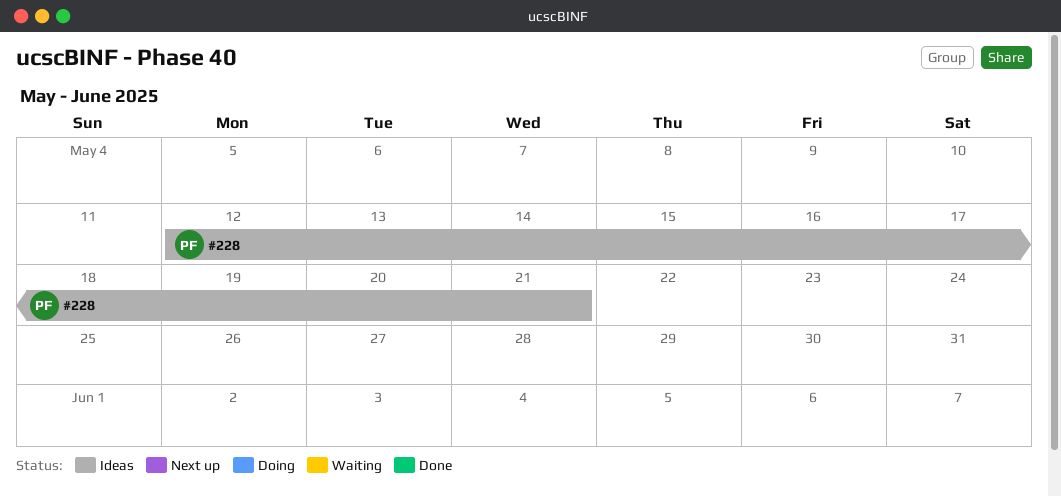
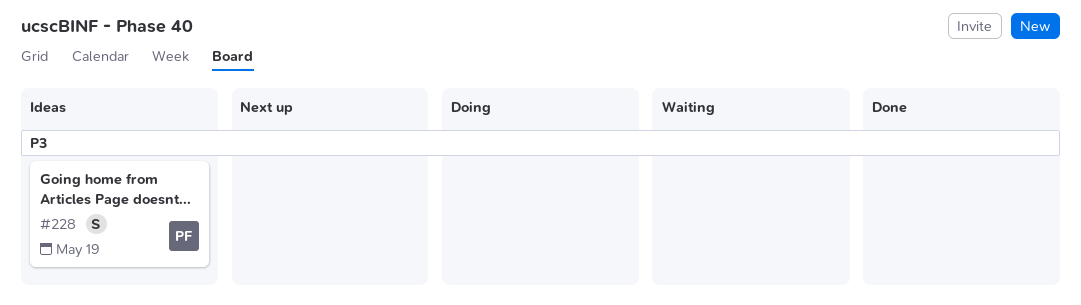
#228, due: May 21 -> May 19

